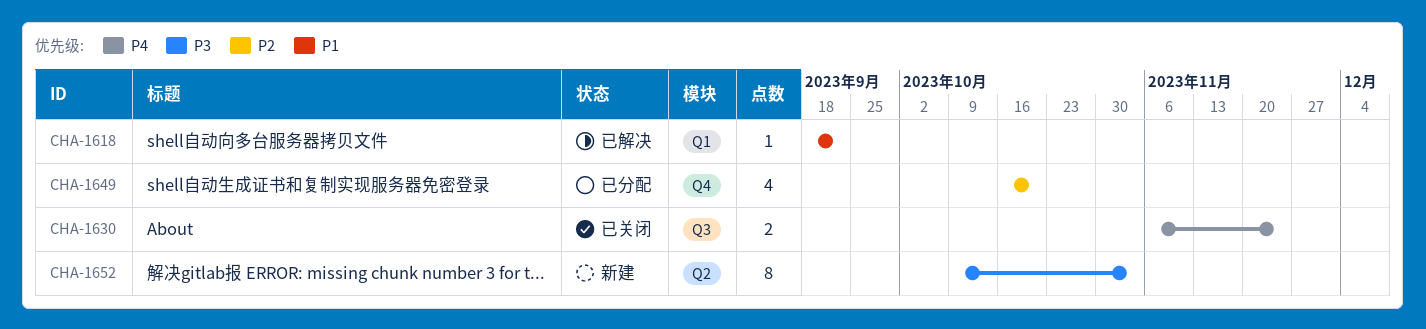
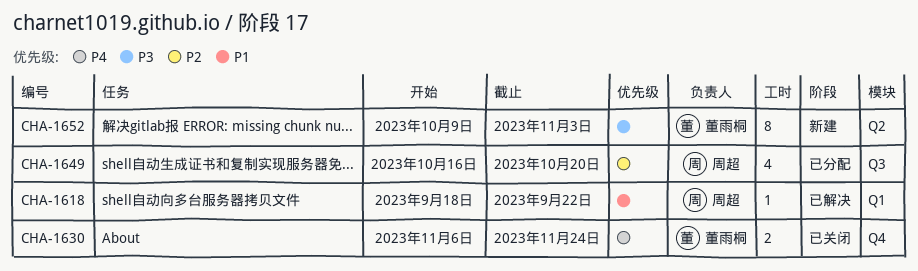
CHA-1630, label: Q3 -> Q4
CHA-1649, label: Q4 -> Q3

